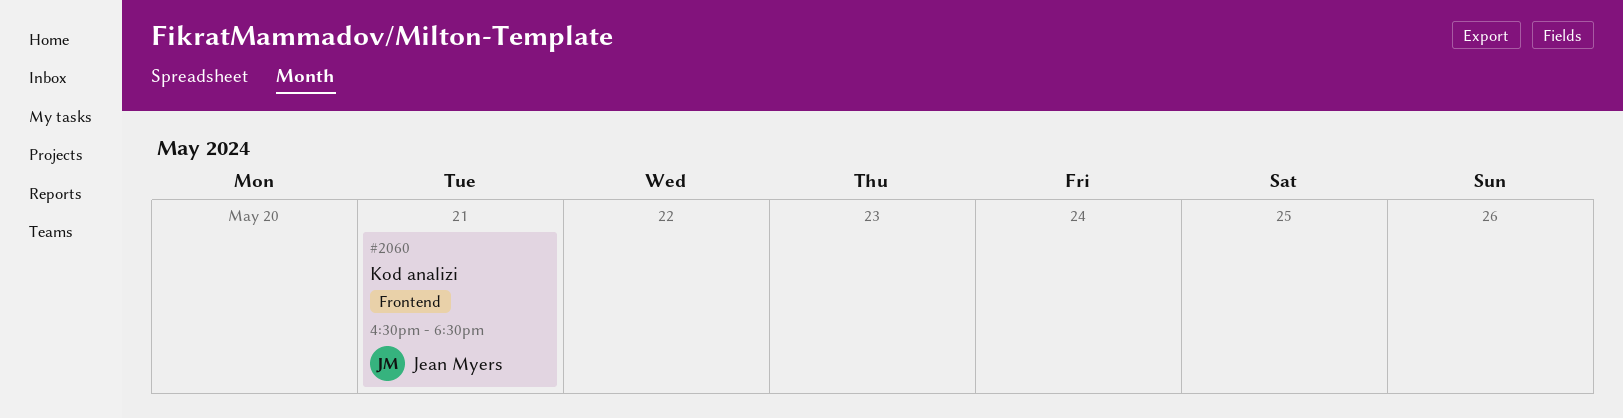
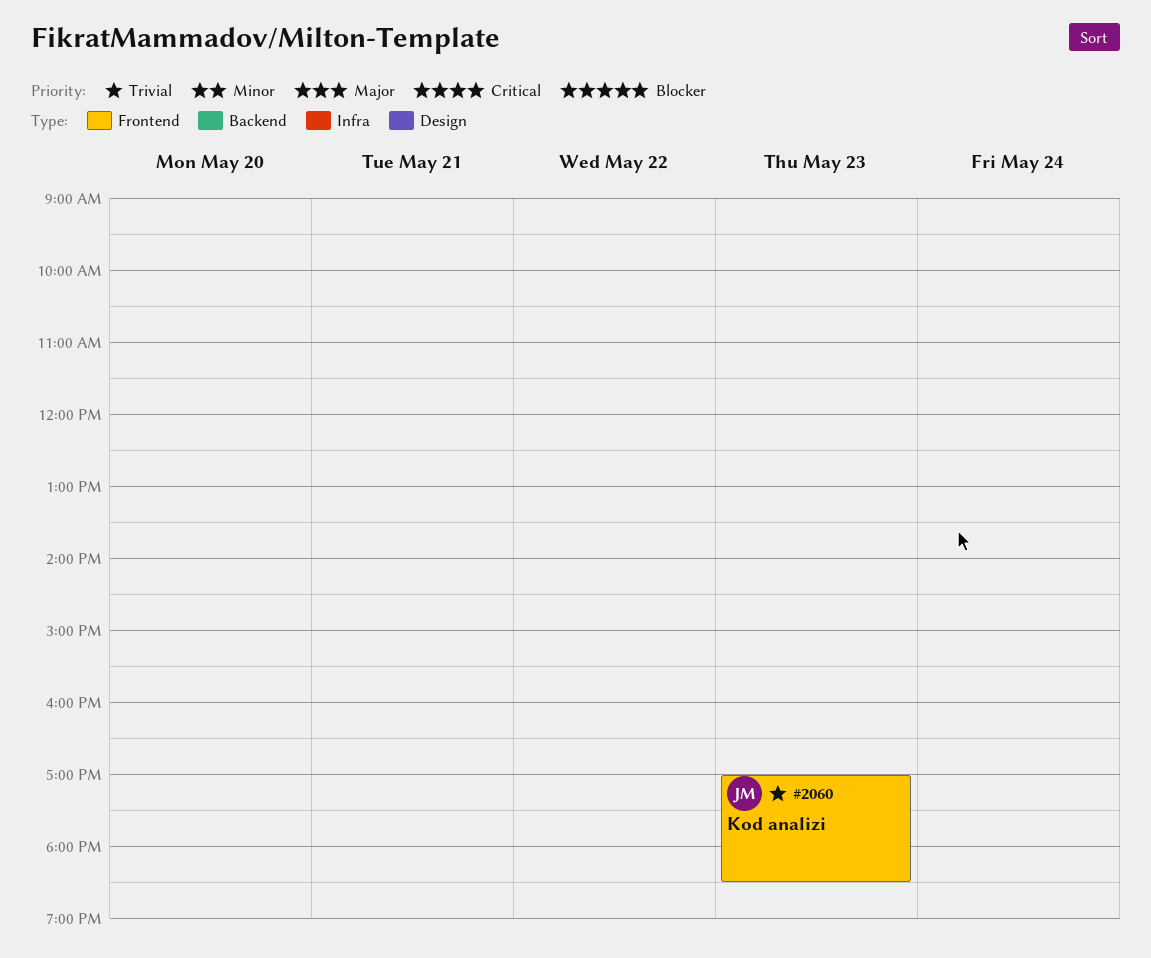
#2060, day: May 21 -> May 23
#2060, begins: 16:30 -> 17:00

